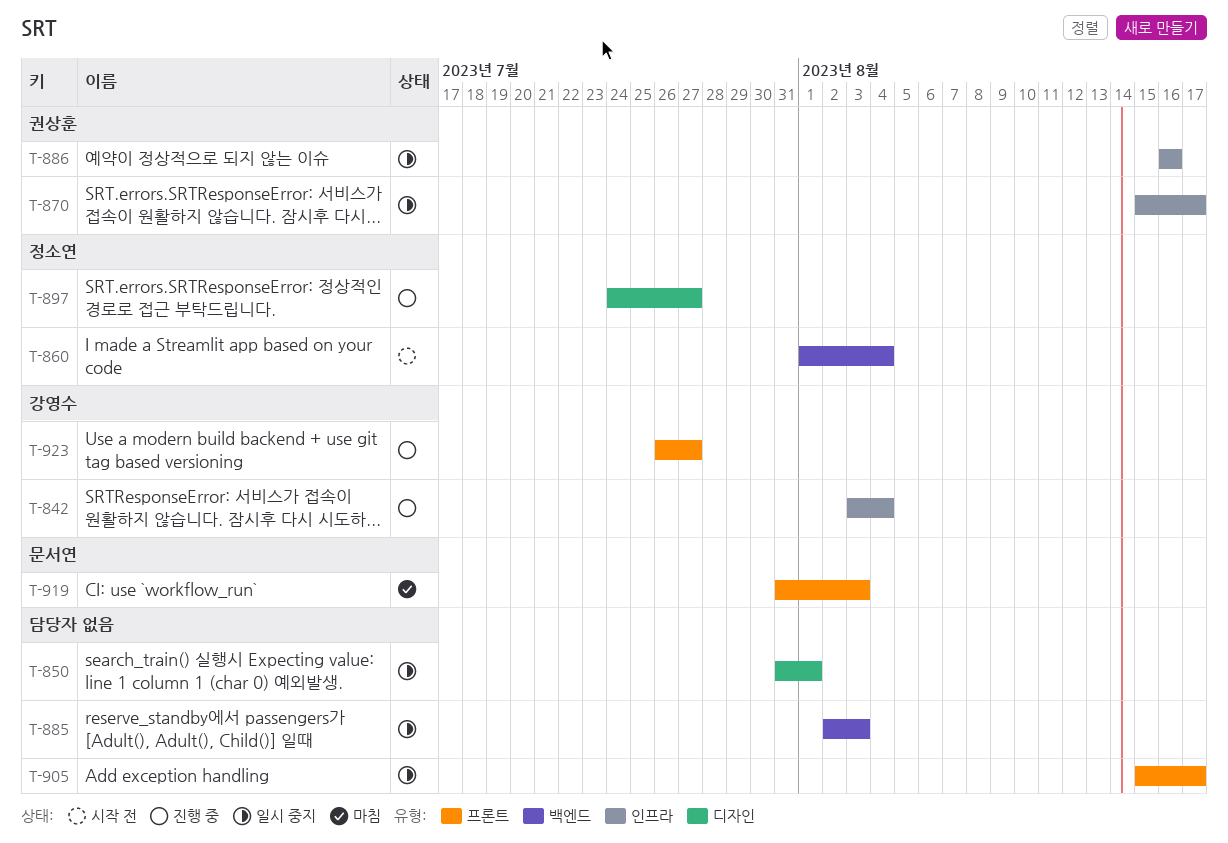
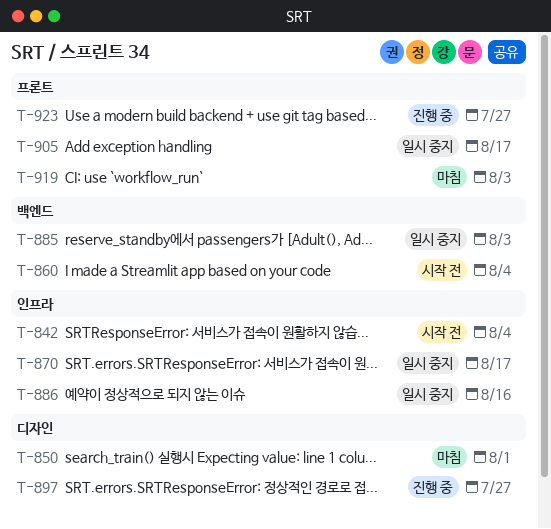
T-842, status: 진행 중 -> 시작 전
T-850, status: 일시 중지 -> 마침

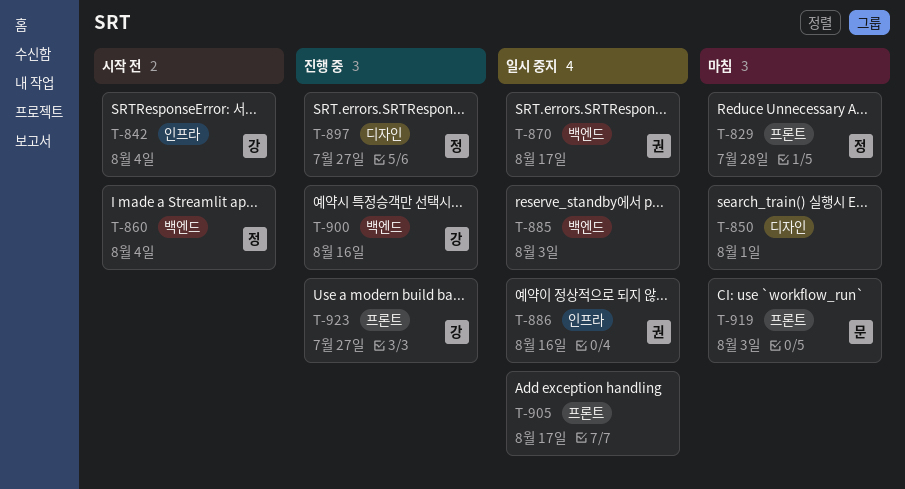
T-829: none -> present
T-870, label: 인프라 -> 백엔드
T-900: none -> present

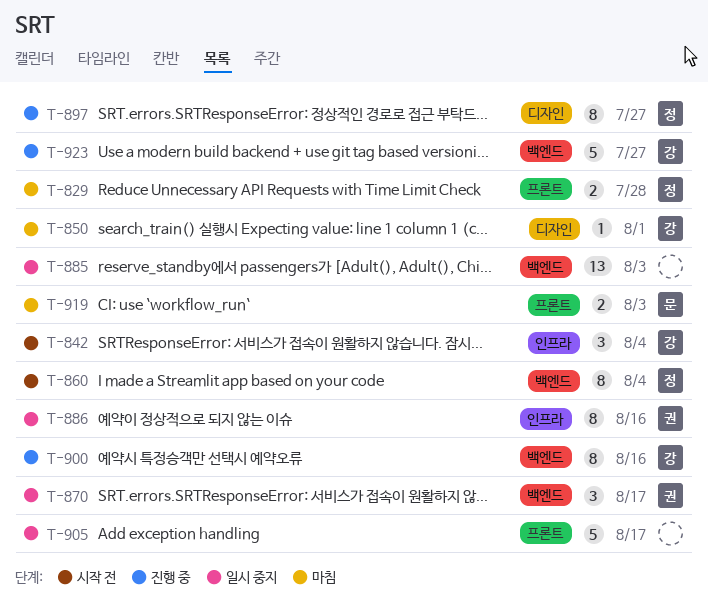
T-850, owner: none -> 강
T-923, label: 프론트 -> 백엔드

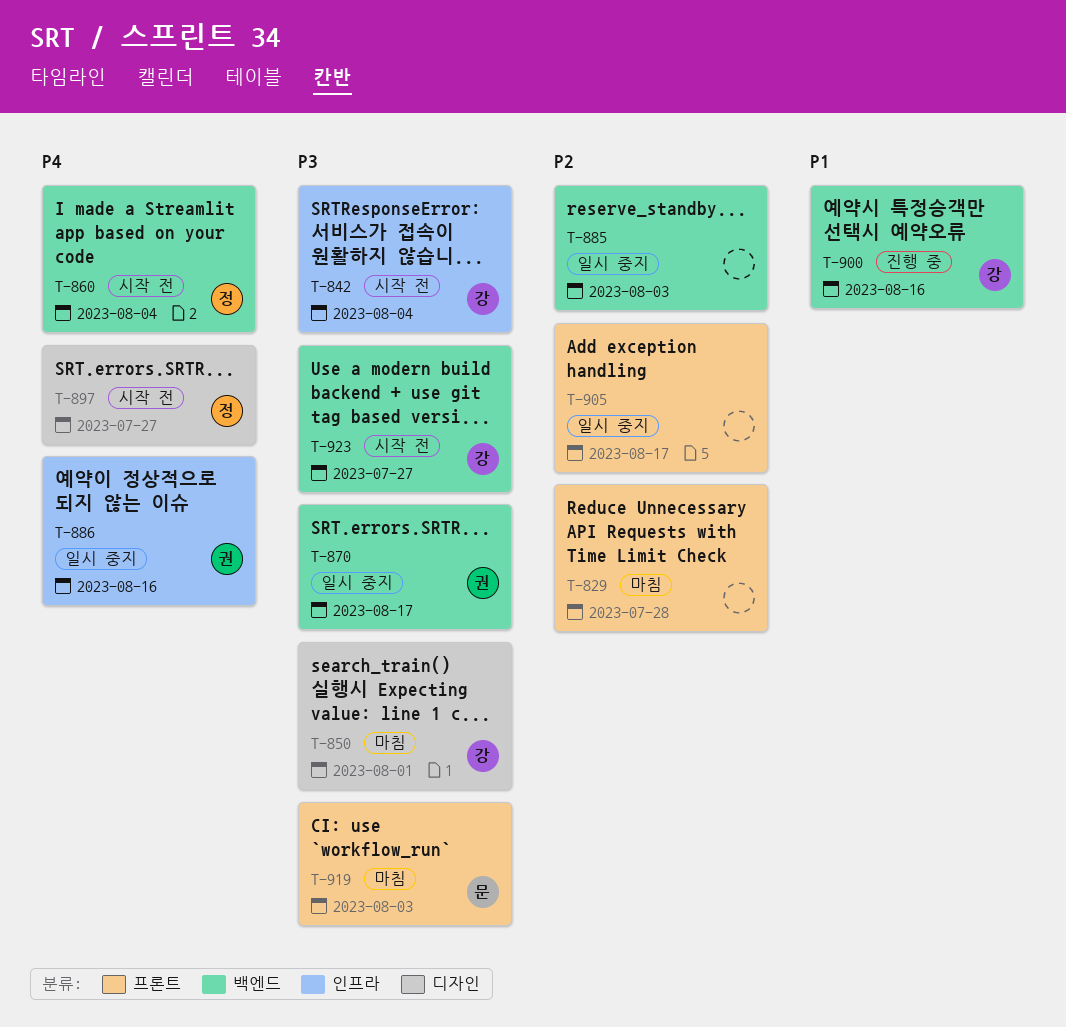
T-829, owner: 정 -> none
T-897, status: 진행 중 -> 시작 전
T-923, status: 진행 중 -> 시작 전

